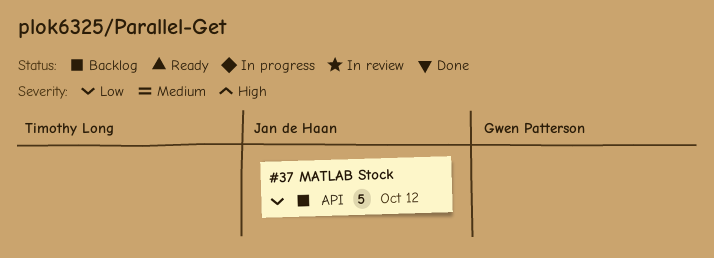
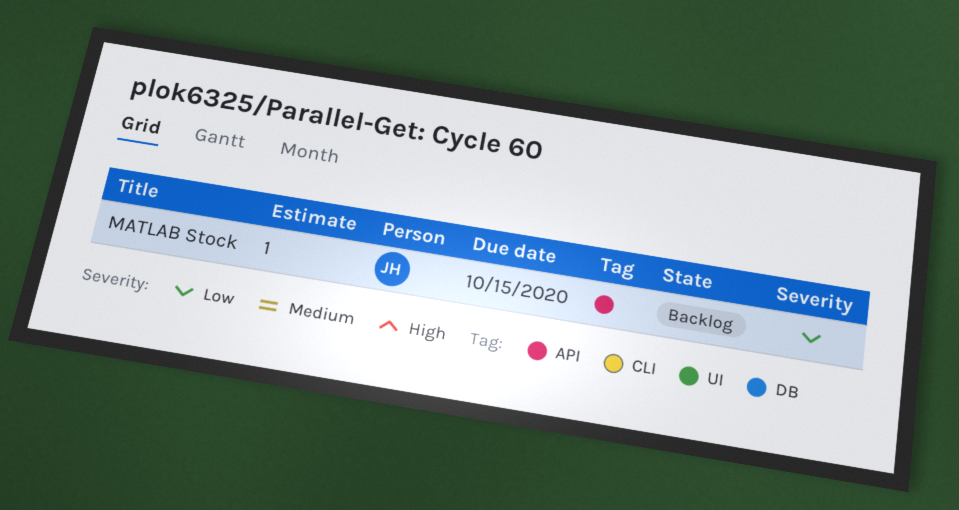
MATLAB Stock, estimate: 5 -> 1
MATLAB Stock, due: Oct 12 -> Oct 15

